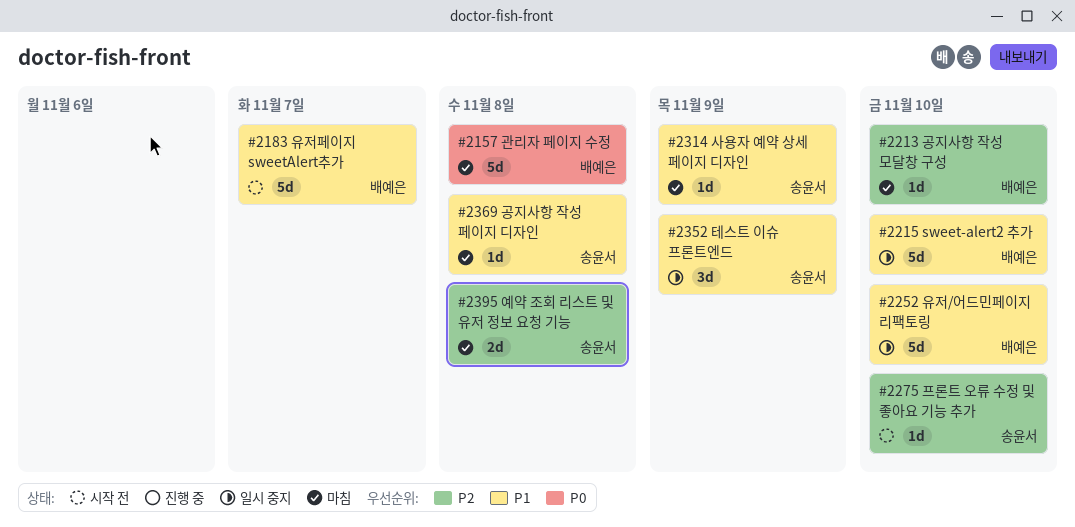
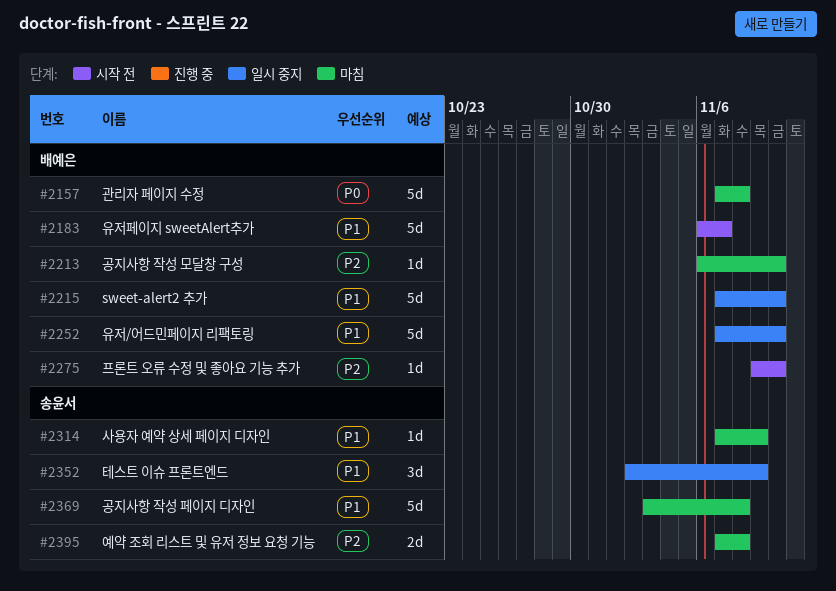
#2275, owner: 송윤서 -> 배예은
#2369, estimate: 1d -> 5d

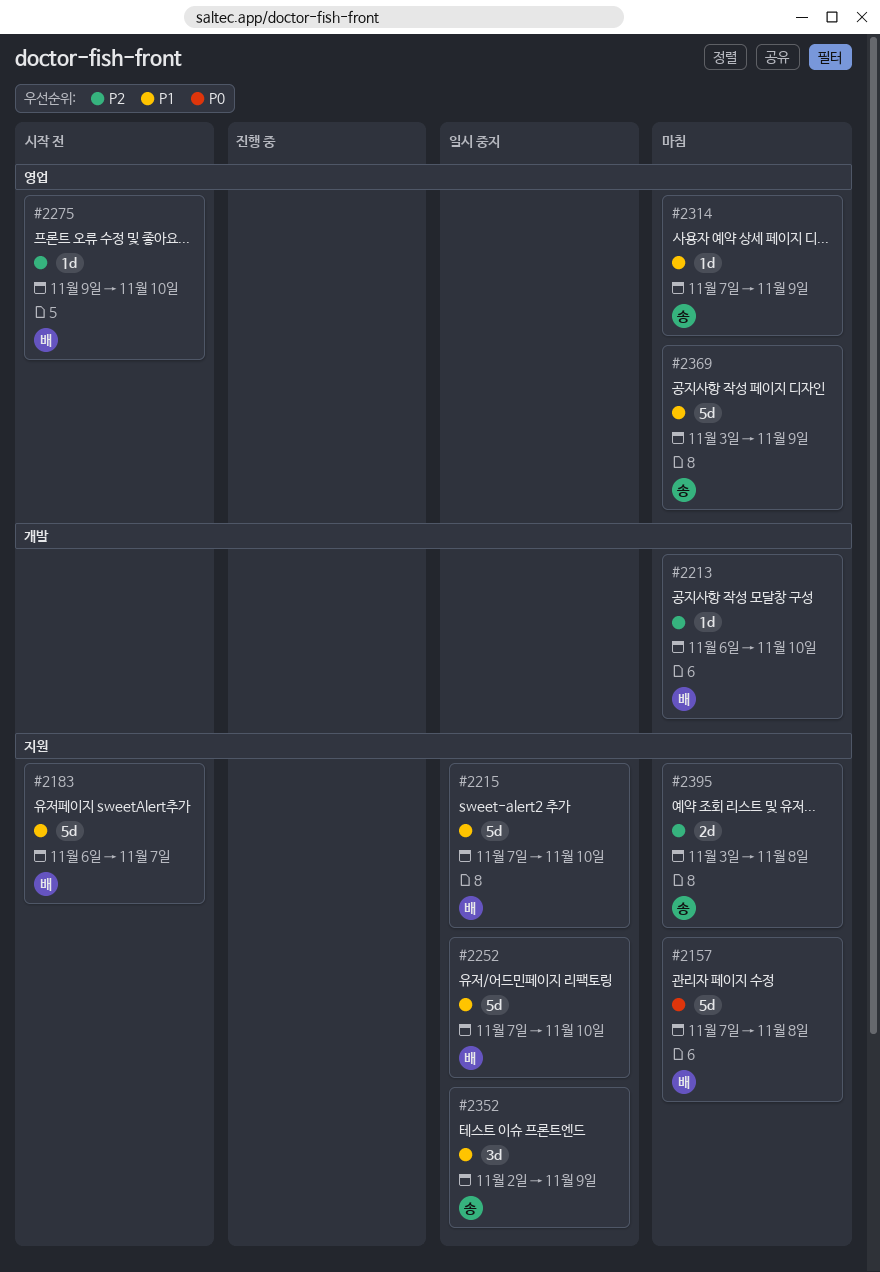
#2369, due: Nov 8 -> Nov 9
#2395, start: Nov 7 -> Nov 3

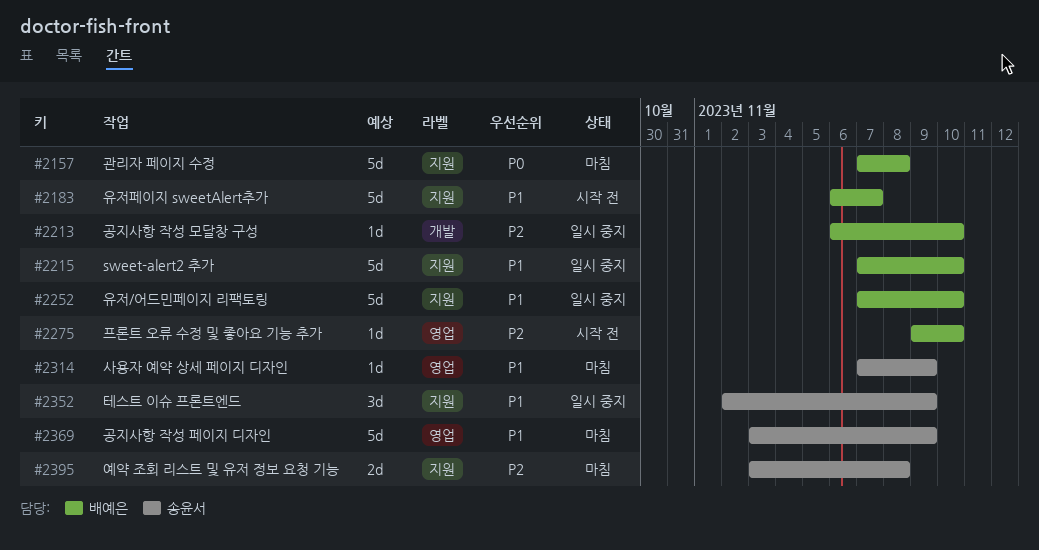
#2213, status: 마침 -> 일시 중지

